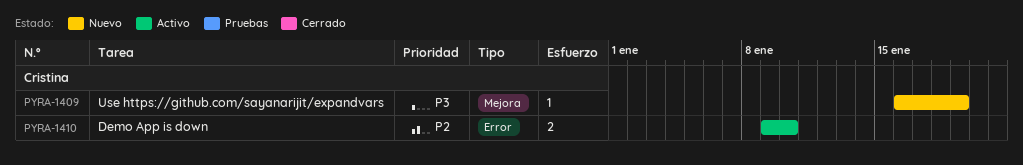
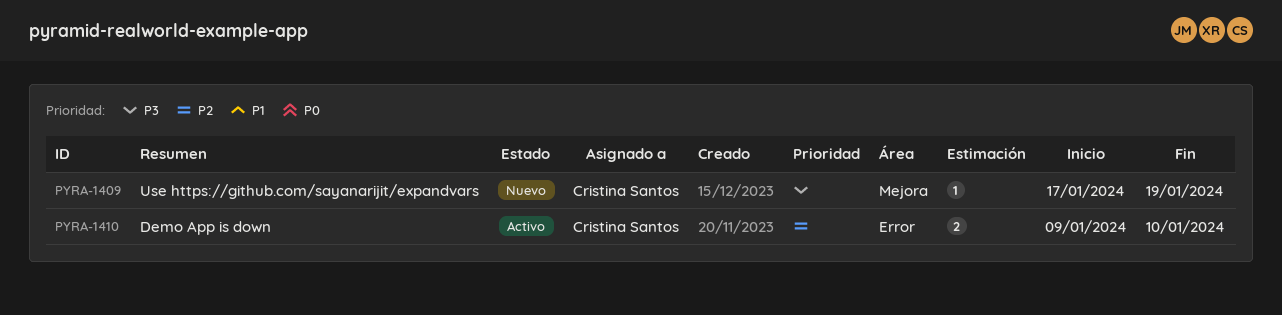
PYRA-1409, start: Jan 16 -> Jan 17

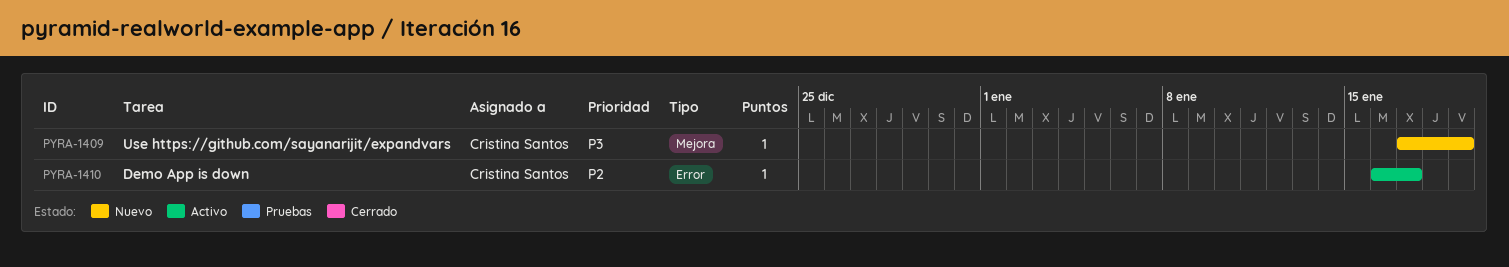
PYRA-1410, estimate: 2 -> 1
PYRA-1410, start: Jan 9 -> Jan 16
PYRA-1410, due: Jan 10 -> Jan 17

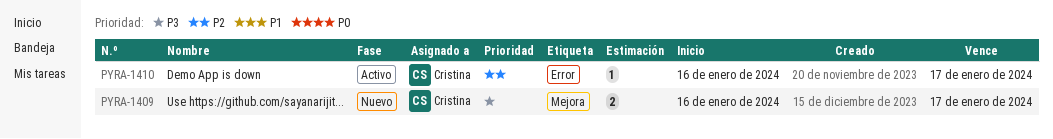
PYRA-1409, estimate: 1 -> 2
PYRA-1409, start: Jan 17 -> Jan 16
PYRA-1409, due: Jan 19 -> Jan 17

